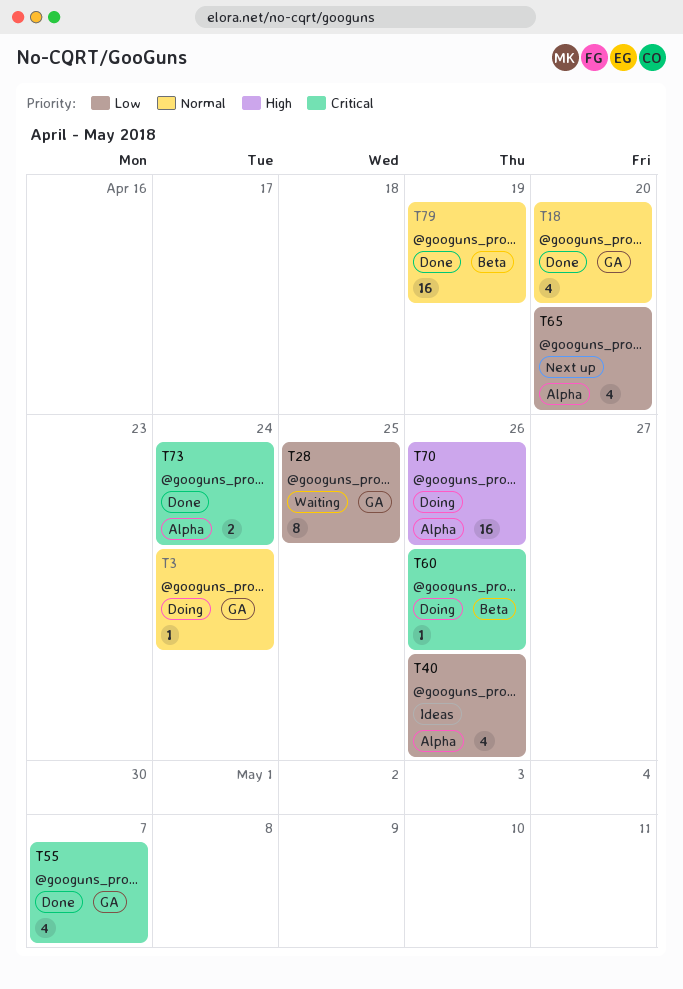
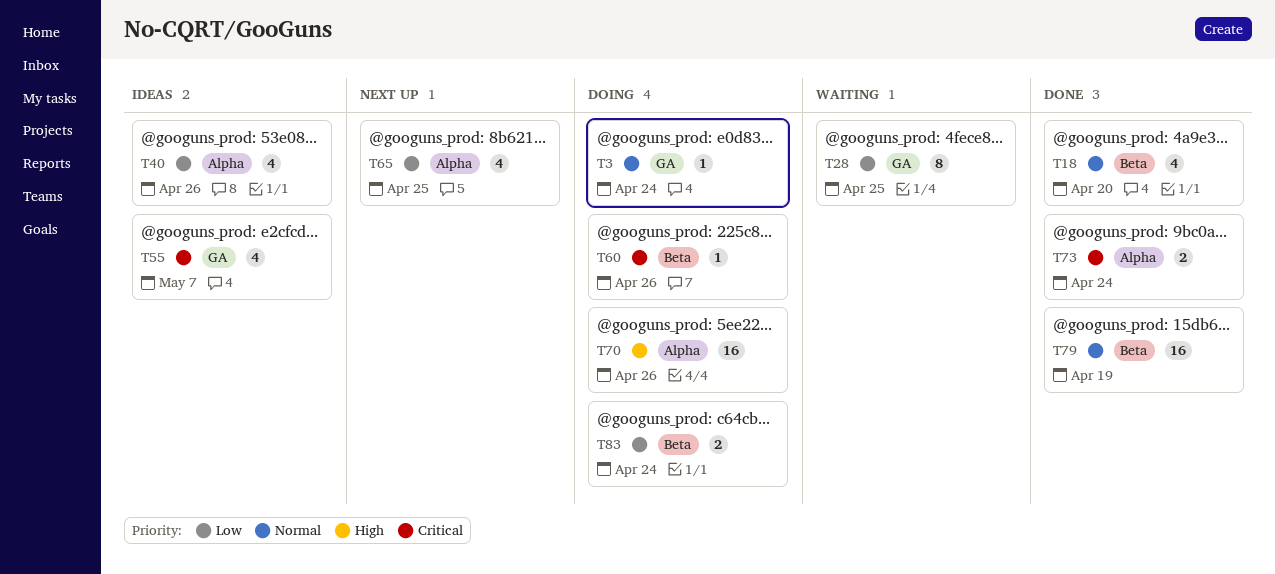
T18, label: GA -> Beta
T55, status: Done -> Ideas
T65, due: Apr 20 -> Apr 25
T83: none -> present

